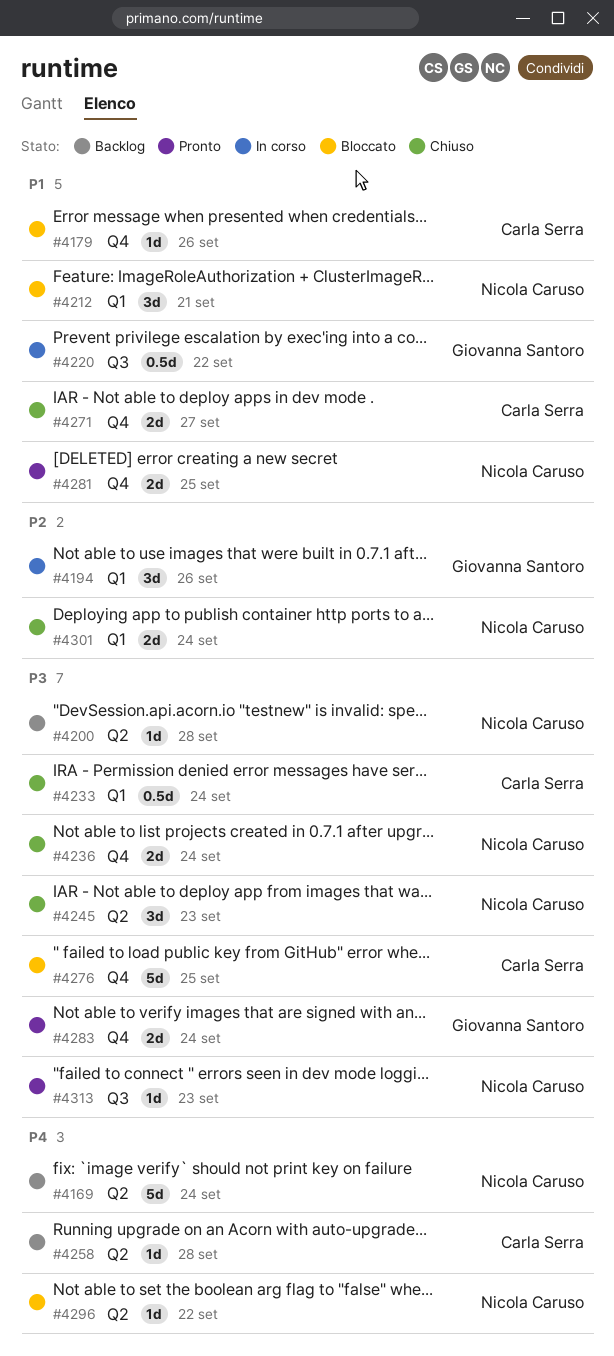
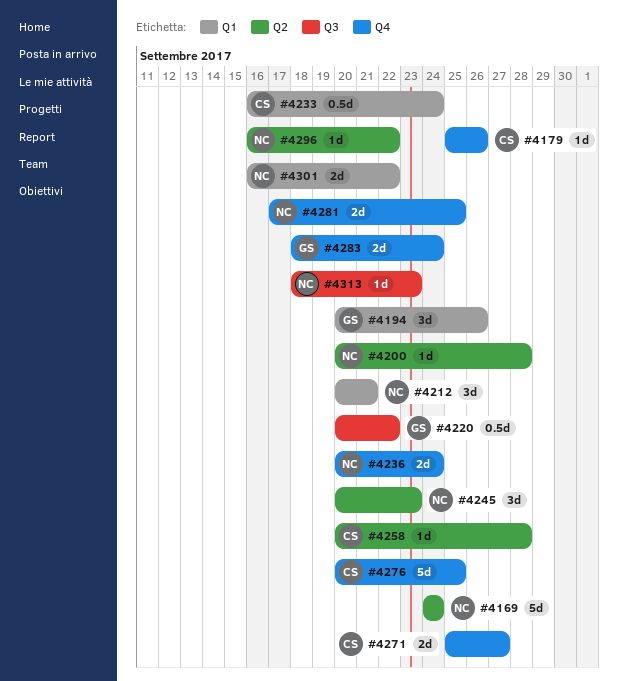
#4301, due: Sep 24 -> Sep 22

